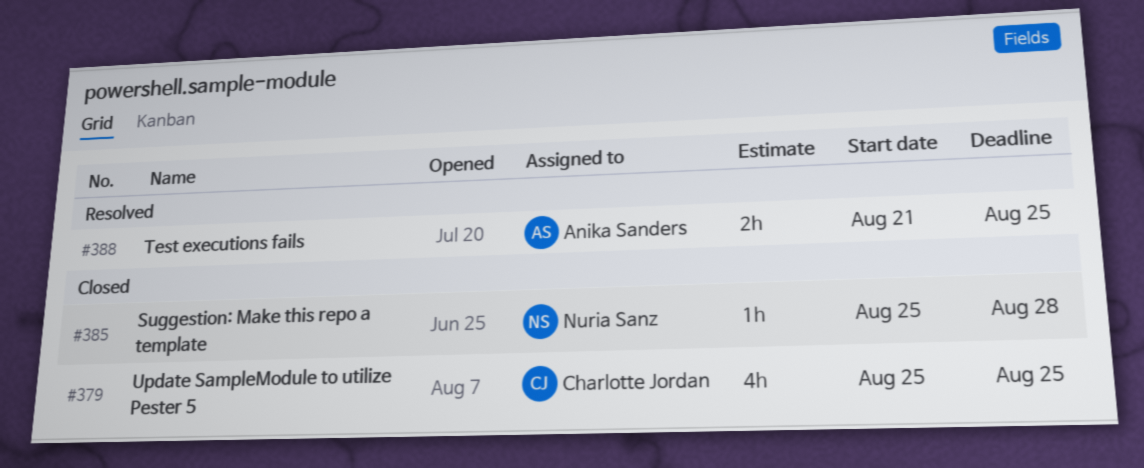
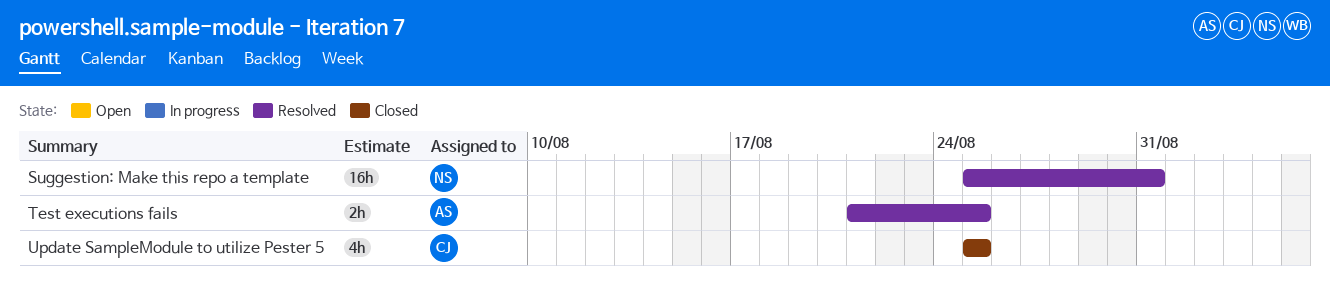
Suggestion: Make this repo a template, status: Closed -> Resolved
Suggestion: Make this repo a template, estimate: 1h -> 16h
Suggestion: Make this repo a template, due: Aug 28 -> Aug 31

